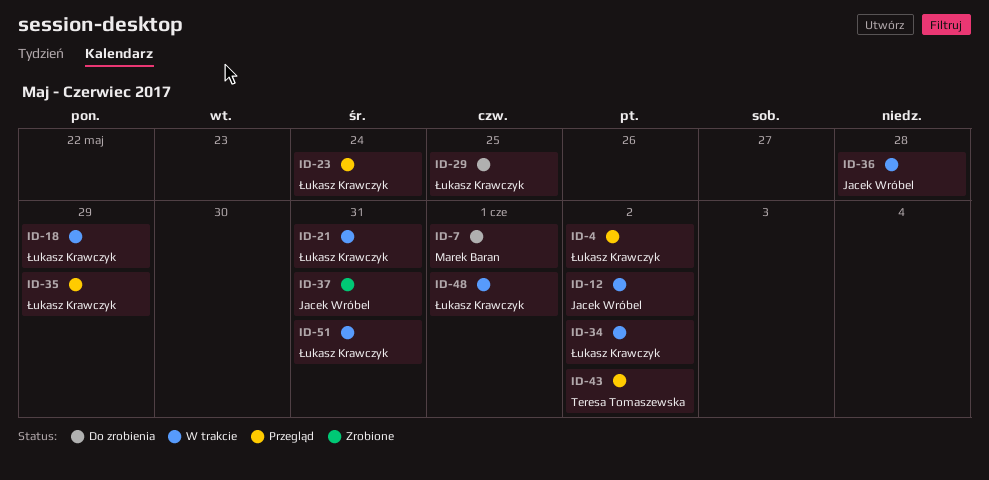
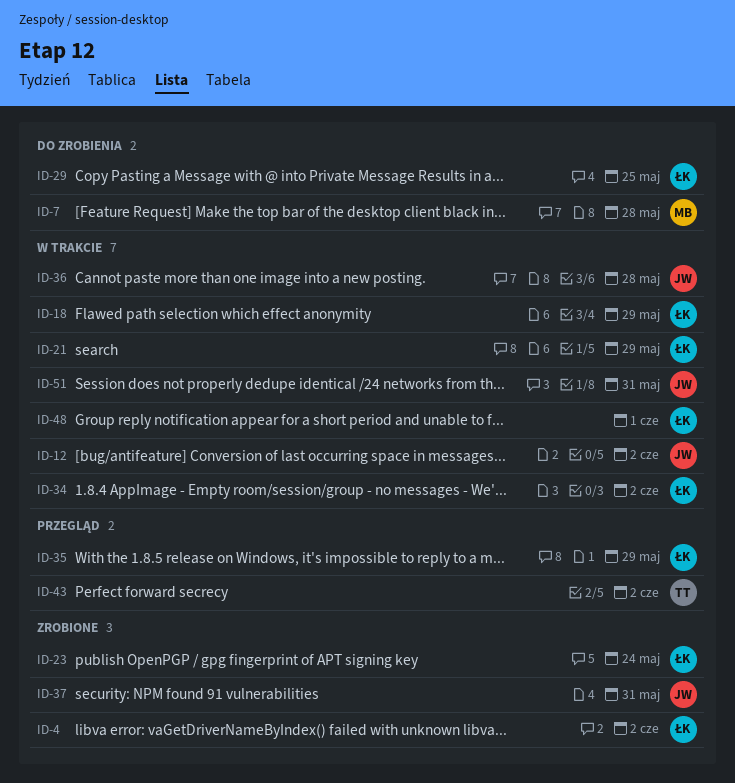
ID-4, status: Przegląd -> Zrobione
ID-7, due: Jun 1 -> May 28
ID-21, due: May 31 -> May 29
ID-23, status: Przegląd -> Zrobione
ID-51, owner: Łukasz Krawczyk -> Jacek Wróbel

